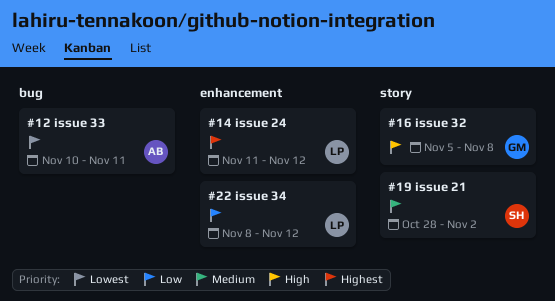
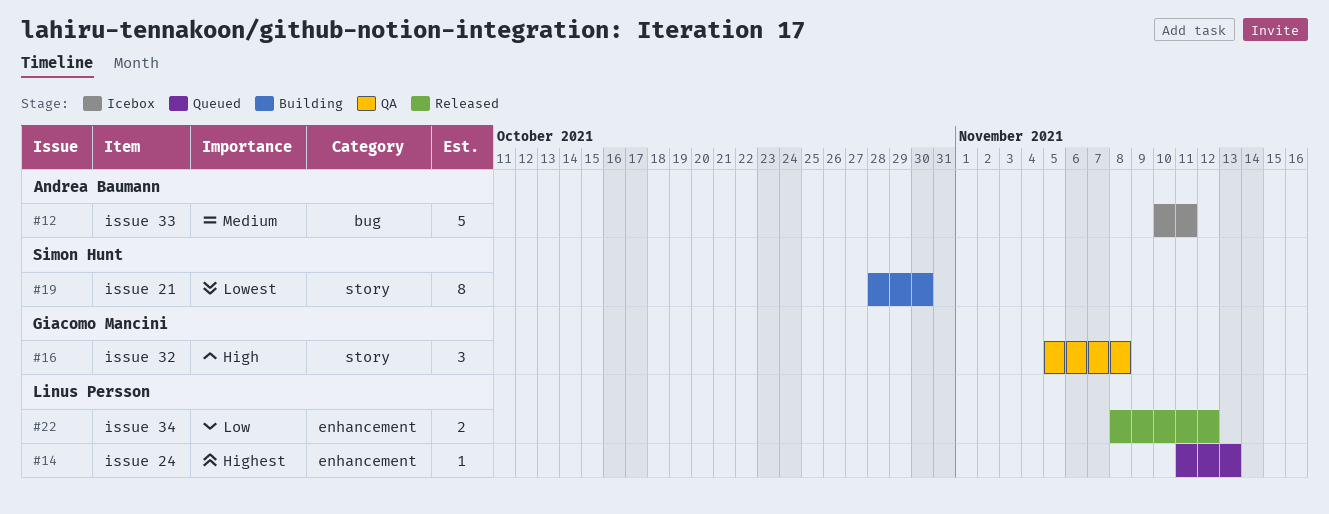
#12, priority: Lowest -> Medium
#14, due: Nov 12 -> Nov 13
#19, priority: Medium -> Lowest
#19, due: Nov 2 -> Oct 30

